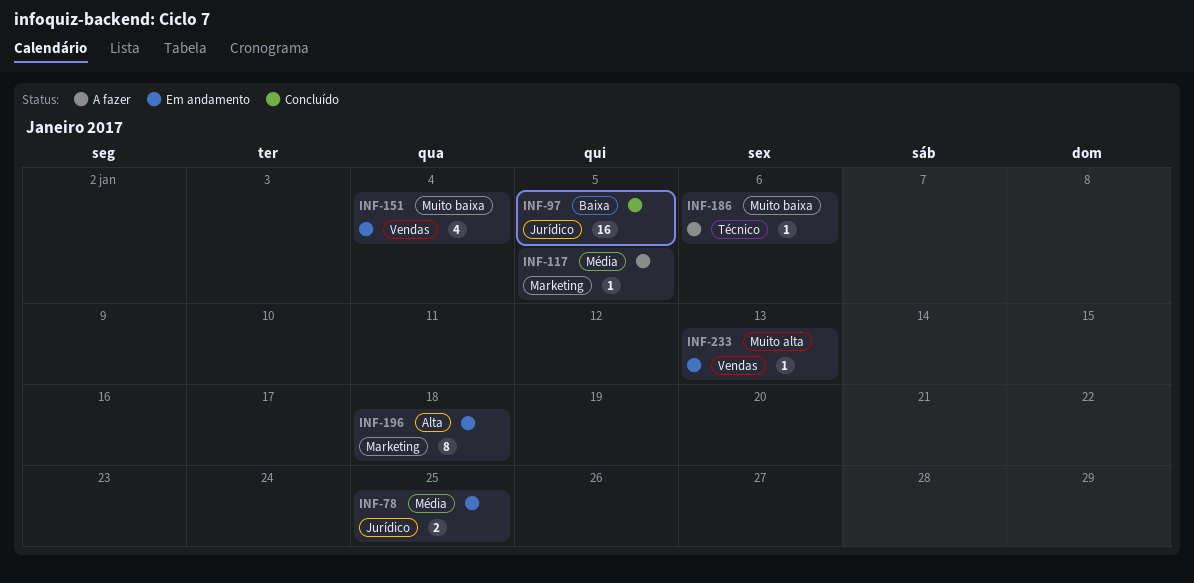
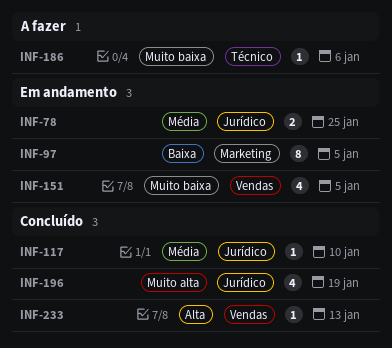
INF-97, status: Concluído -> Em andamento
INF-97, label: Jurídico -> Marketing
INF-97, estimate: 16 -> 8
INF-117, status: A fazer -> Concluído
INF-117, label: Marketing -> Jurídico
INF-117, due: Jan 5 -> Jan 10
INF-151, due: Jan 4 -> Jan 5
INF-196, status: Em andamento -> Concluído
INF-196, priority: Alta -> Muito alta
INF-196, label: Marketing -> Jurídico
INF-196, estimate: 8 -> 4
INF-196, due: Jan 18 -> Jan 19
INF-233, status: Em andamento -> Concluído
INF-233, priority: Muito alta -> Alta

